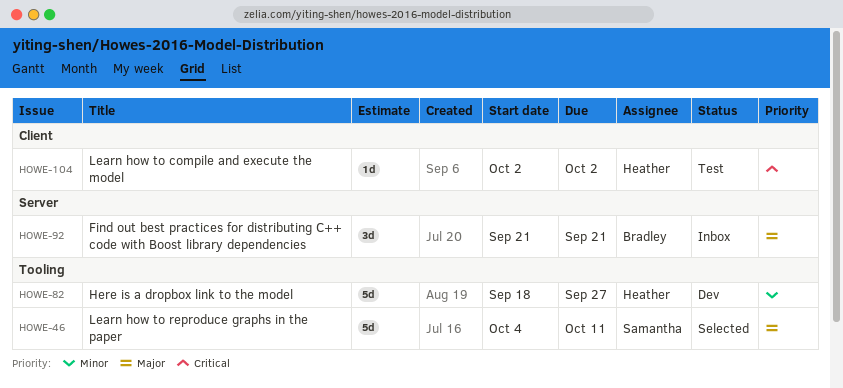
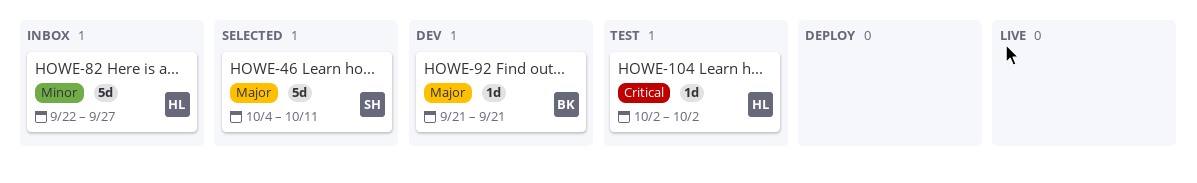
HOWE-82, status: Dev -> Inbox
HOWE-82, start: Sep 18 -> Sep 22
HOWE-92, status: Inbox -> Dev
HOWE-92, estimate: 3d -> 1d

